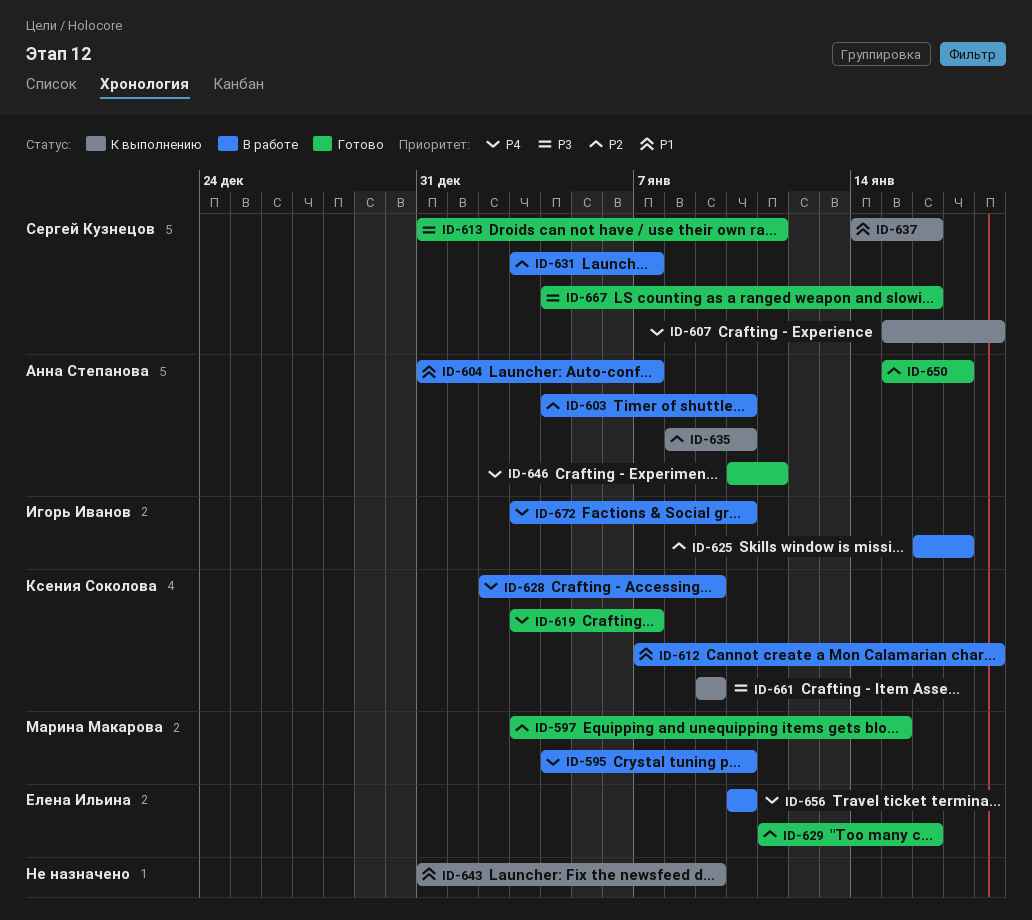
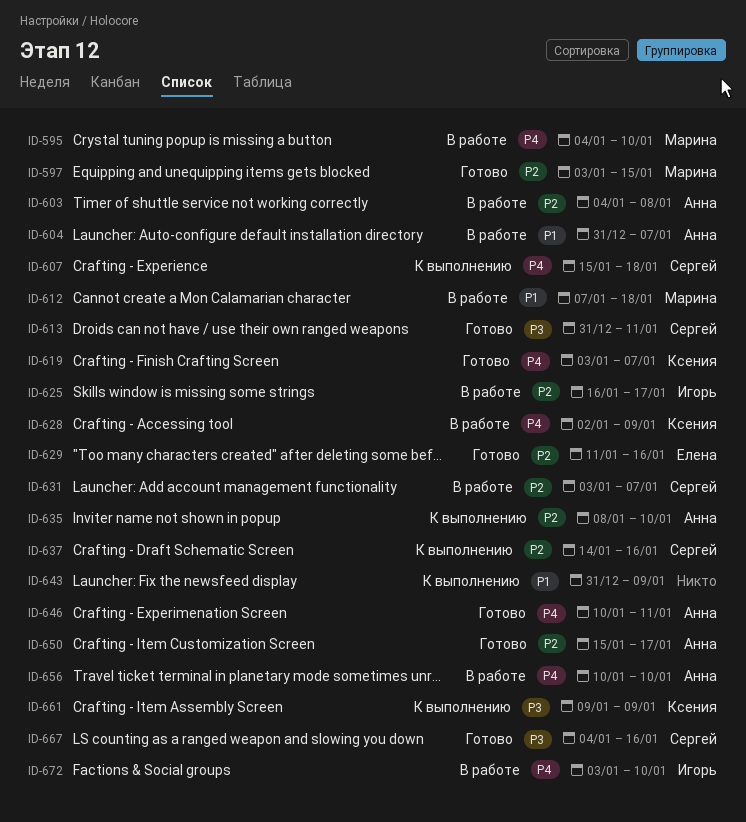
ID-603, due: Jan 10 -> Jan 8
ID-612, owner: Ксения Соколова -> Марина Макарова
ID-637, priority: P1 -> P2
ID-656, owner: Елена Ильина -> Анна Степанова

